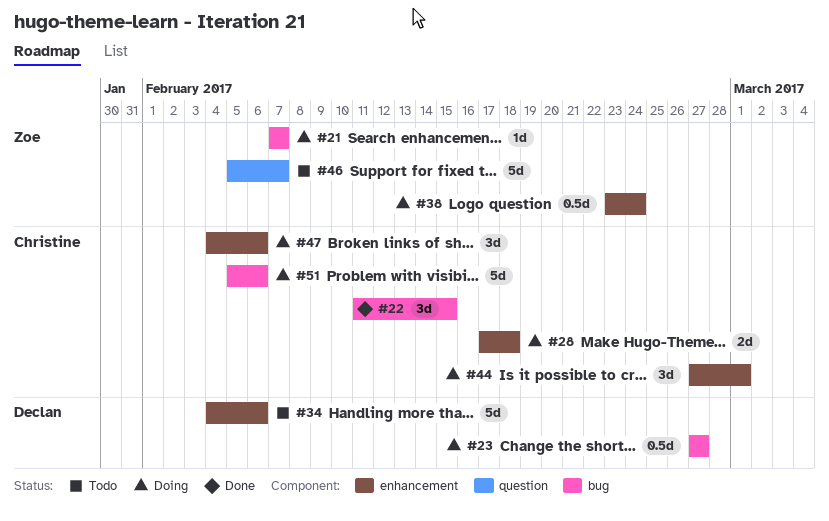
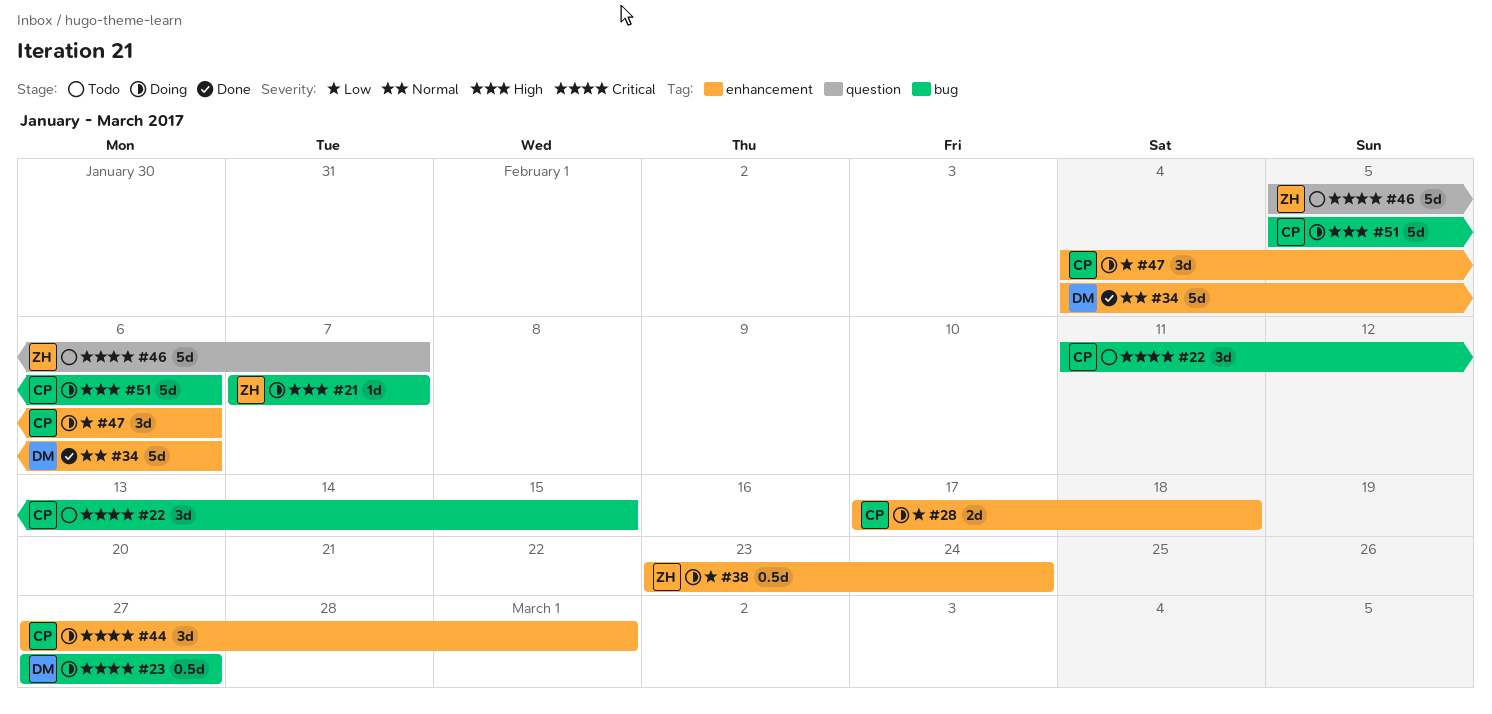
#22, status: Done -> Todo
#34, status: Todo -> Done

